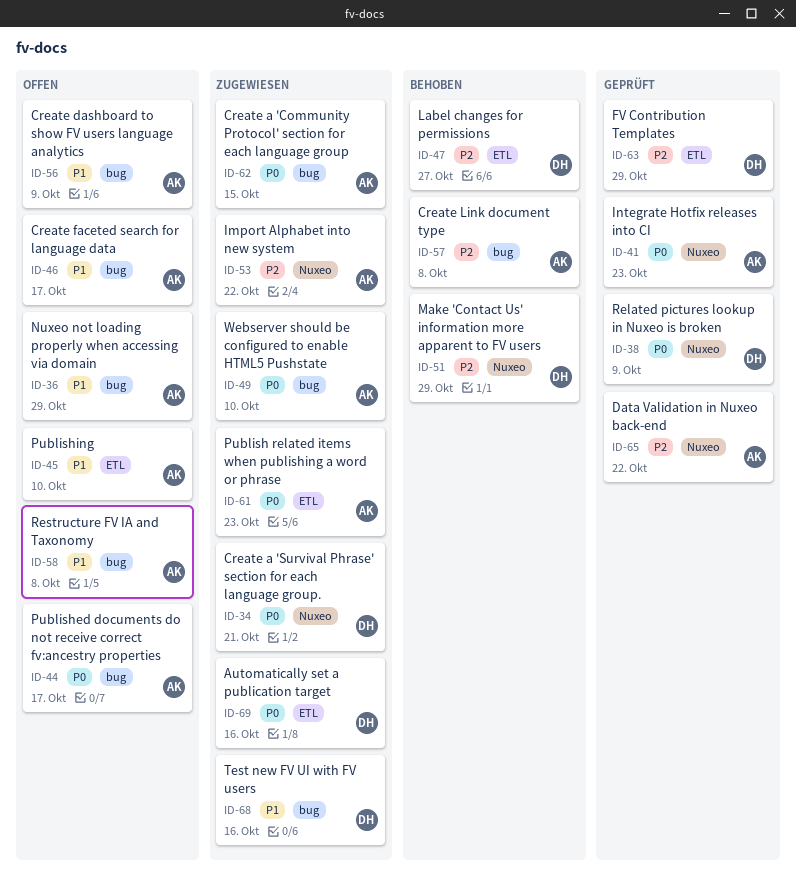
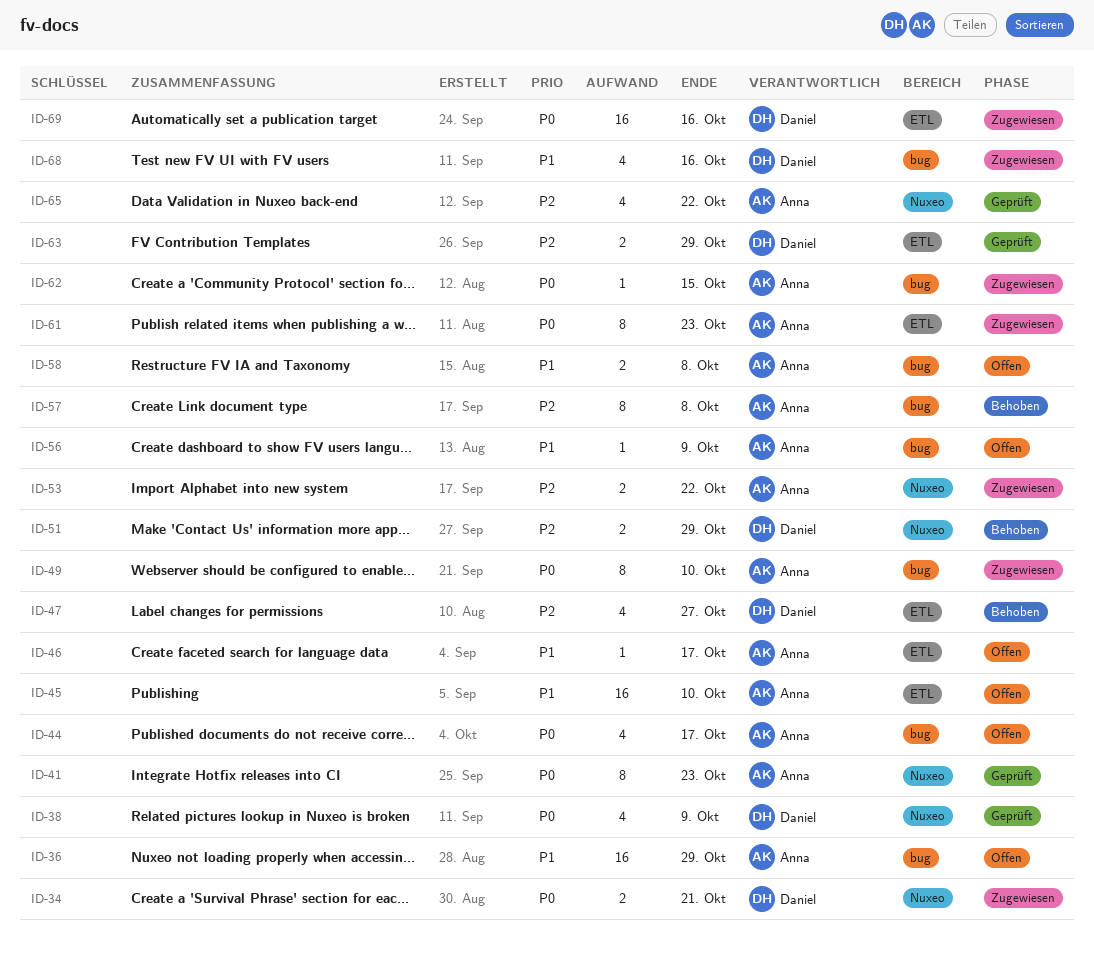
ID-46, label: bug -> ETL

